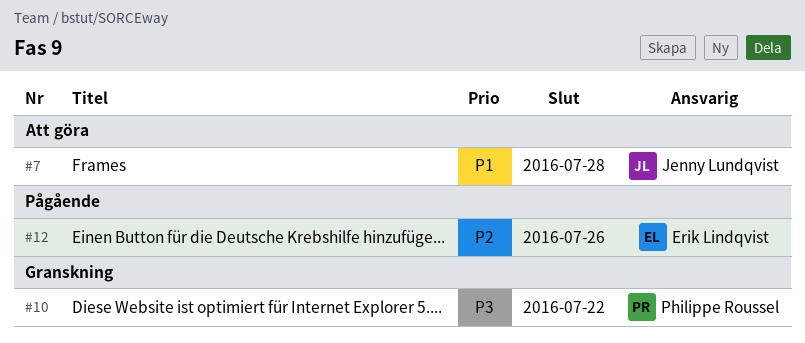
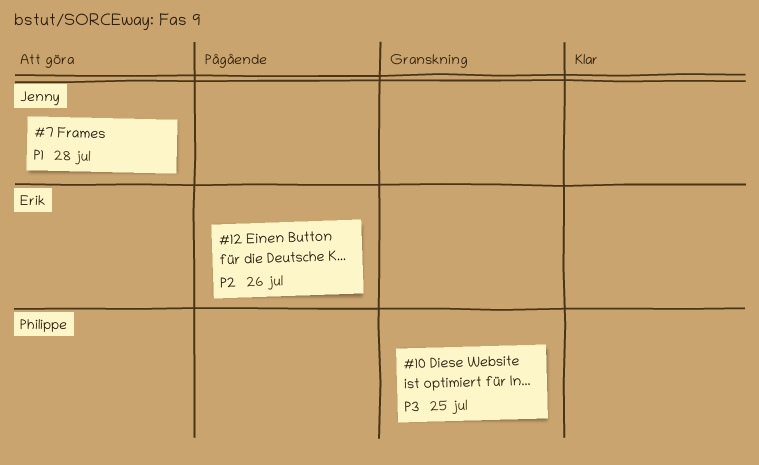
#10, due: Jul 22 -> Jul 25

